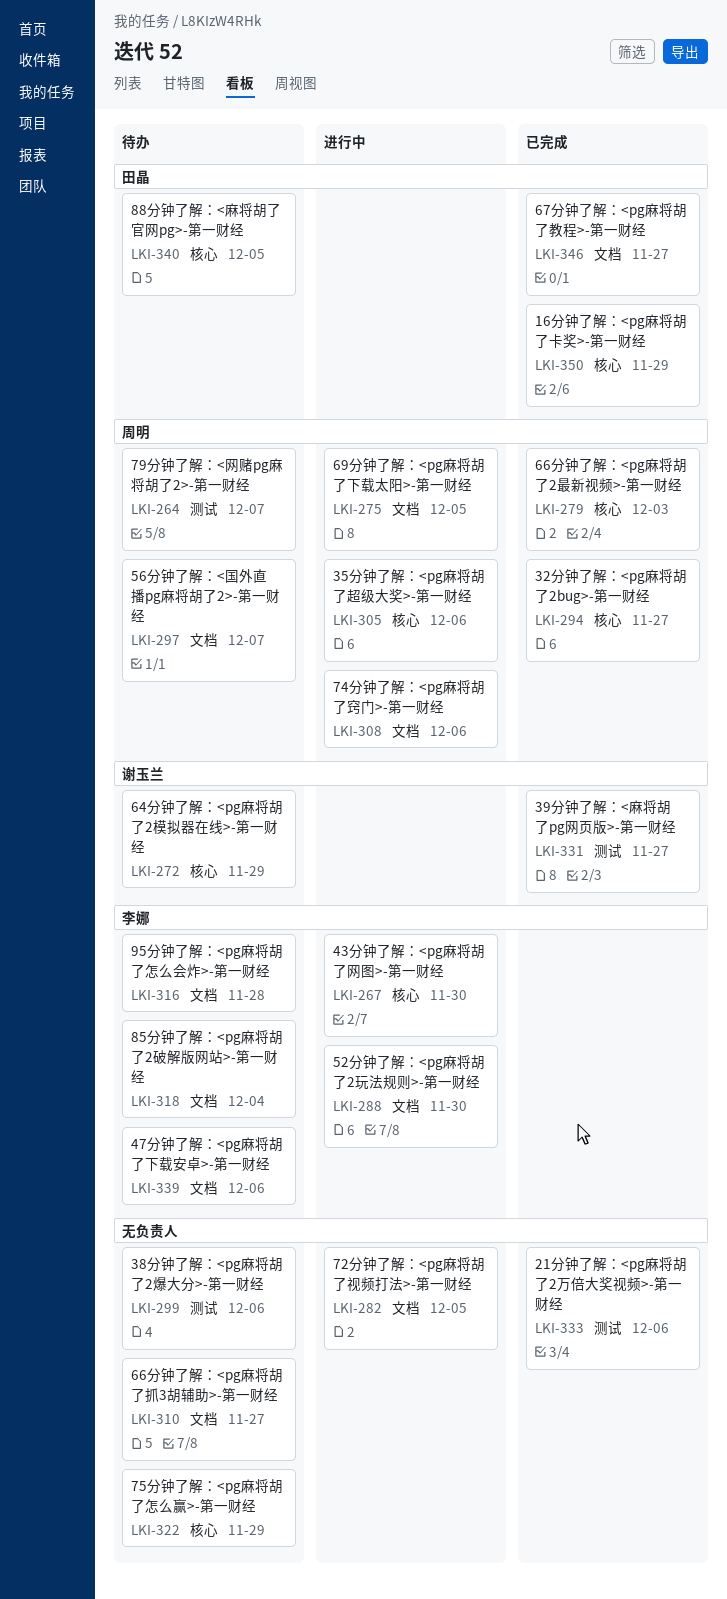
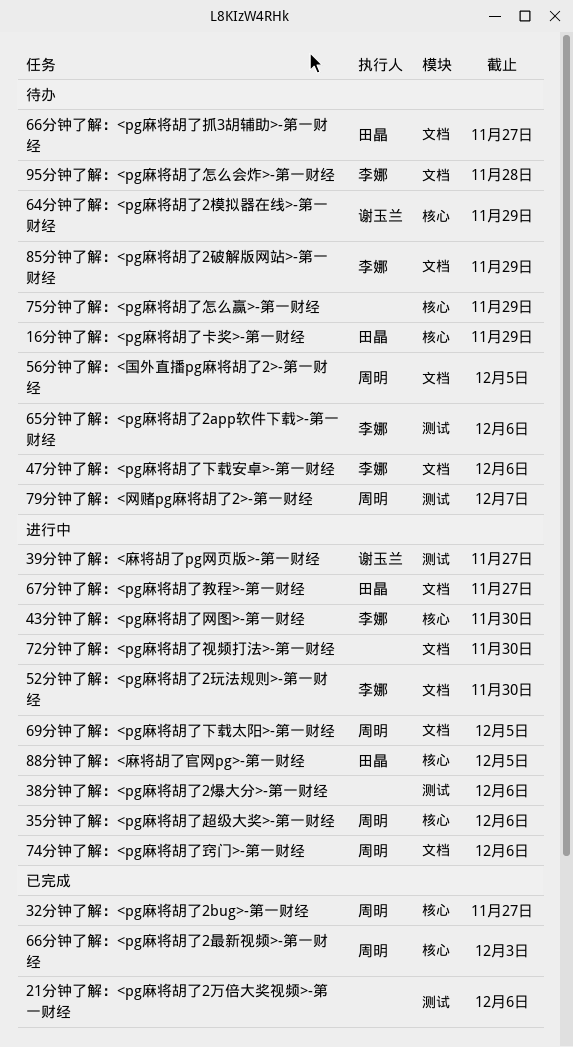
16分钟了解：<pg麻将胡了卡奖>-第一财经, status: 已完成 -> 待办
38分钟了解：<pg麻将胡了2爆大分>-第一财经, status: 待办 -> 进行中
39分钟了解：<麻将胡了pg网页版>-第一财经, status: 已完成 -> 进行中
56分钟了解：<国外直播pg麻将胡了2>-第一财经, due: Dec 7 -> Dec 5
65分钟了解：<pg麻将胡了2app软件下载>-第一财经: none -> present
66分钟了解：<pg麻将胡了抓3胡辅助>-第一财经, owner: none -> 田晶
67分钟了解：<pg麻将胡了教程>-第一财经, status: 已完成 -> 进行中
72分钟了解：<pg麻将胡了视频打法>-第一财经, due: Dec 5 -> Nov 30
85分钟了解：<pg麻将胡了2破解版网站>-第一财经, due: Dec 4 -> Nov 29
88分钟了解：<麻将胡了官网pg>-第一财经, status: 待办 -> 进行中

